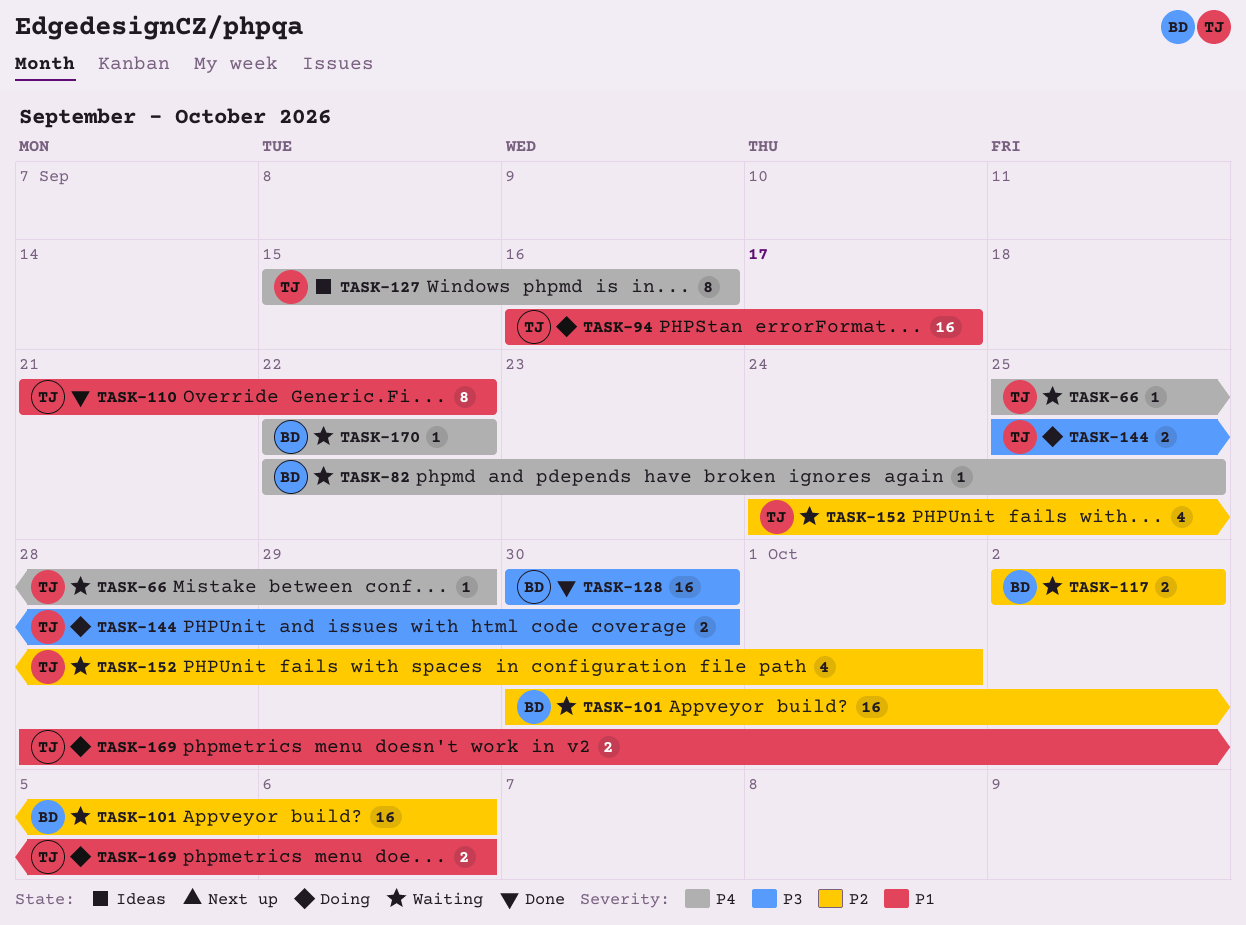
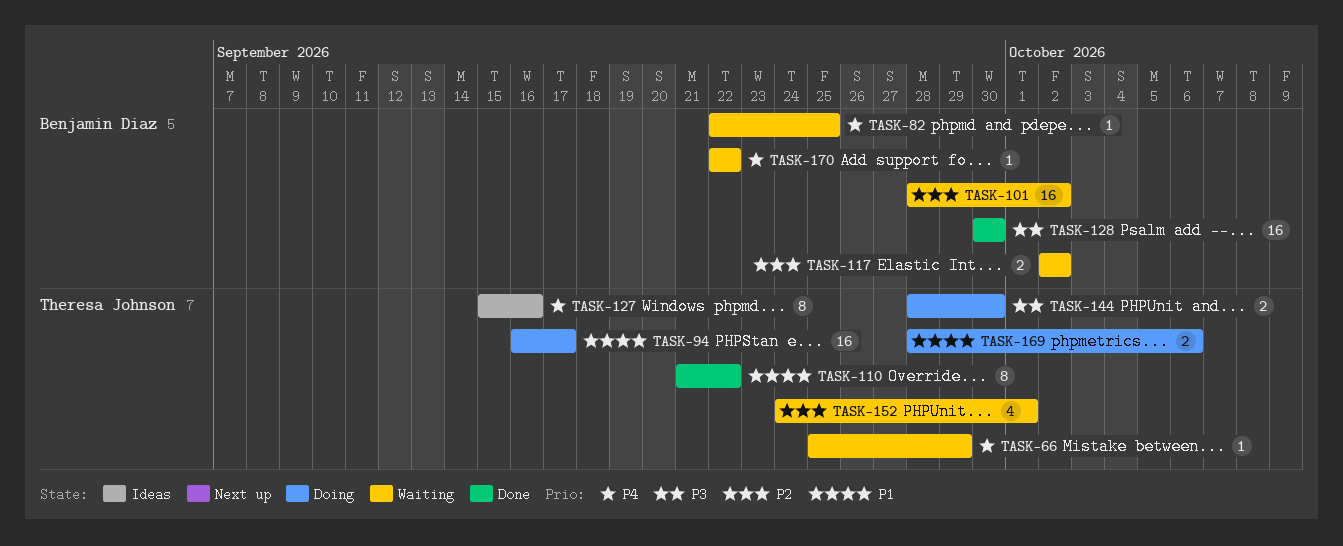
TASK-101, start: Sep 30 -> Sep 28
TASK-101, due: Oct 6 -> Oct 2
TASK-144, start: Sep 25 -> Sep 28

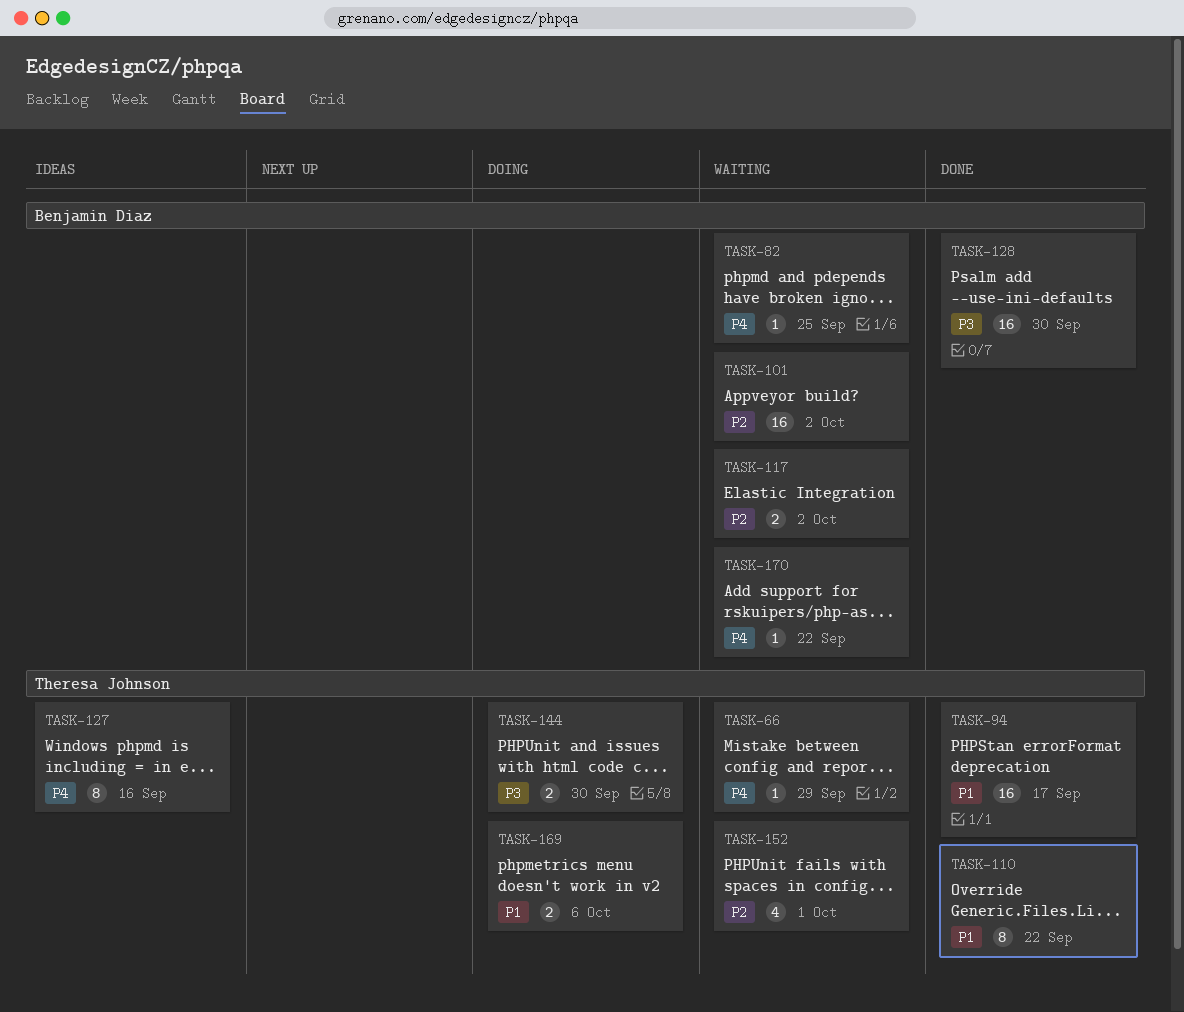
TASK-94, status: Doing -> Done

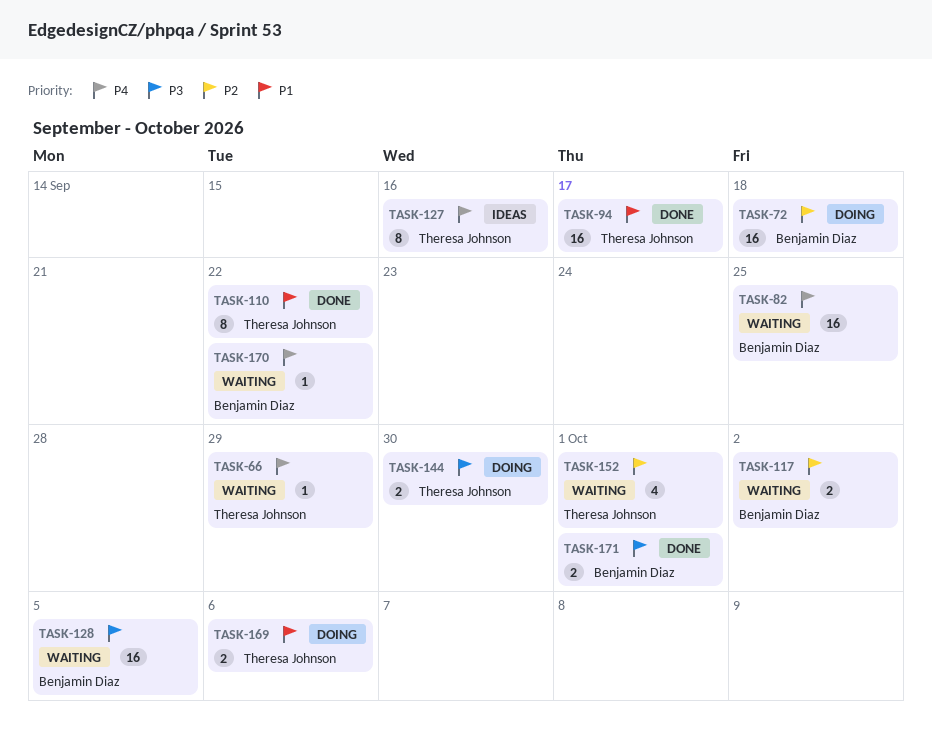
TASK-72: none -> present
TASK-82, estimate: 1 -> 16
TASK-101: present -> none
TASK-128, status: Done -> Waiting
TASK-128, due: Sep 30 -> Oct 5
TASK-171: none -> present

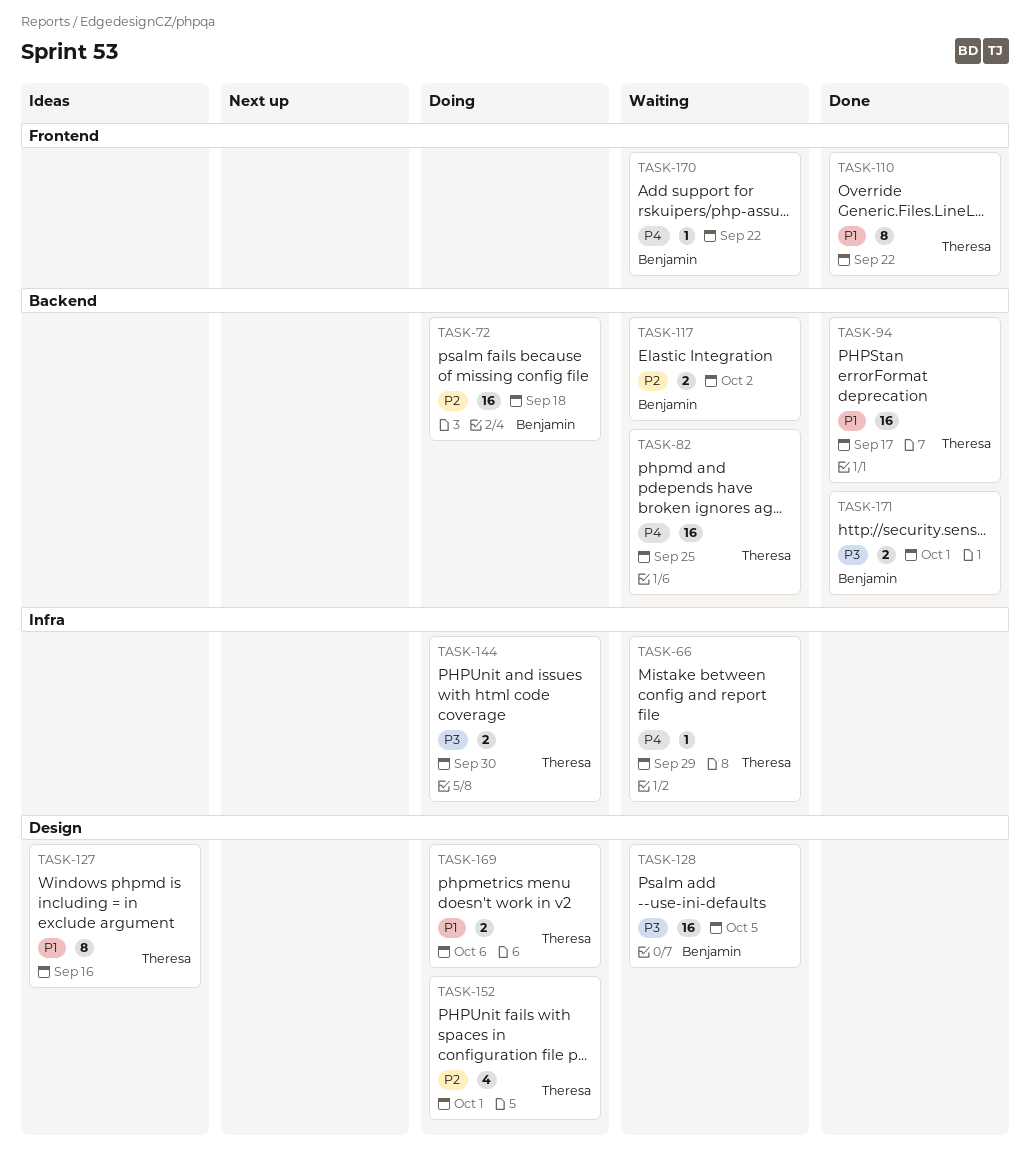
TASK-82, owner: Benjamin Diaz -> Theresa Johnson
TASK-127, priority: P4 -> P1
TASK-152, status: Waiting -> Doing

